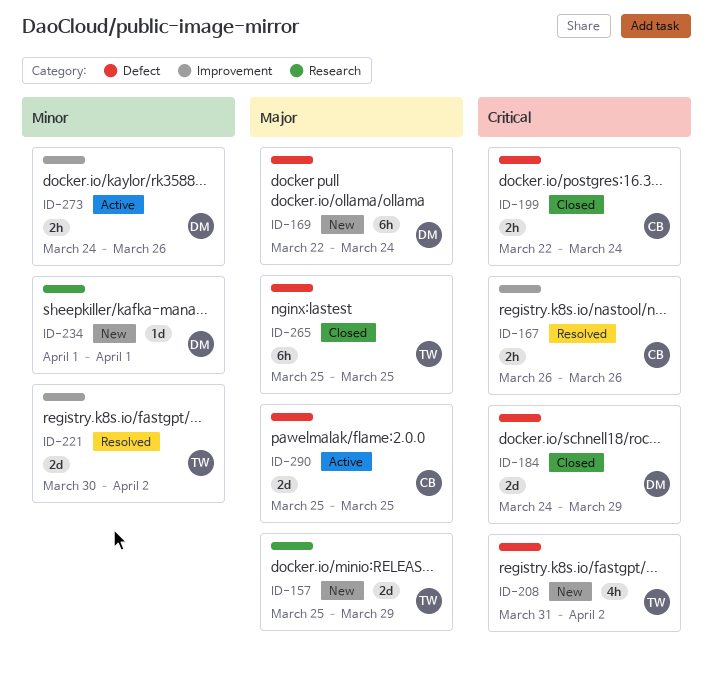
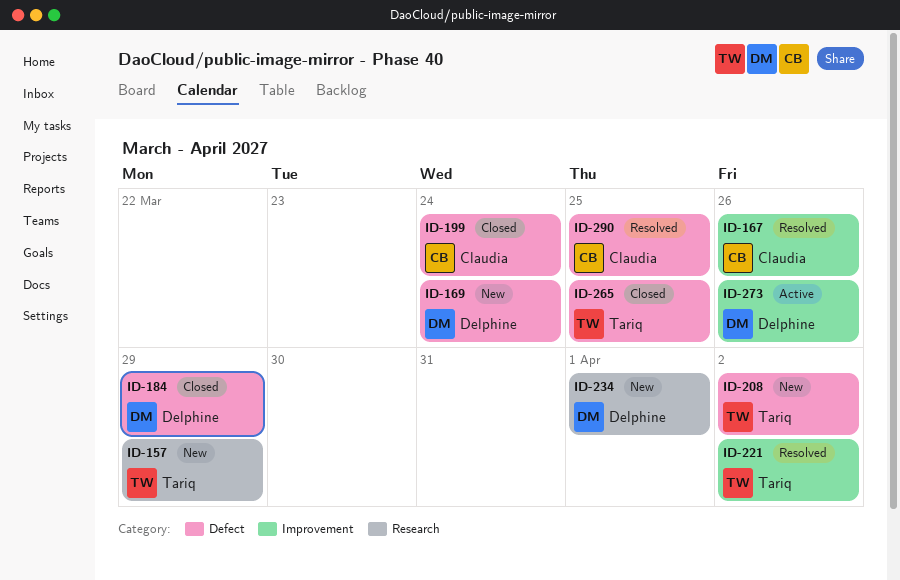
ID-290, status: Active -> Resolved

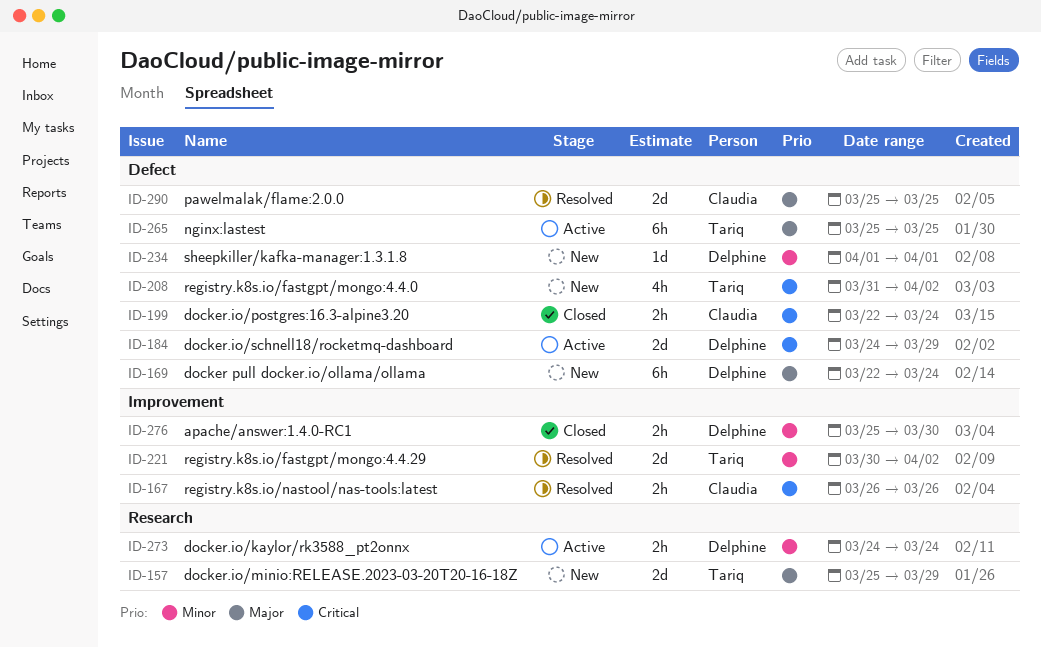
ID-184, status: Closed -> Active
ID-234, label: Research -> Defect
ID-265, status: Closed -> Active
ID-273, label: Improvement -> Research
ID-273, due: Mar 26 -> Mar 24
ID-276: none -> present

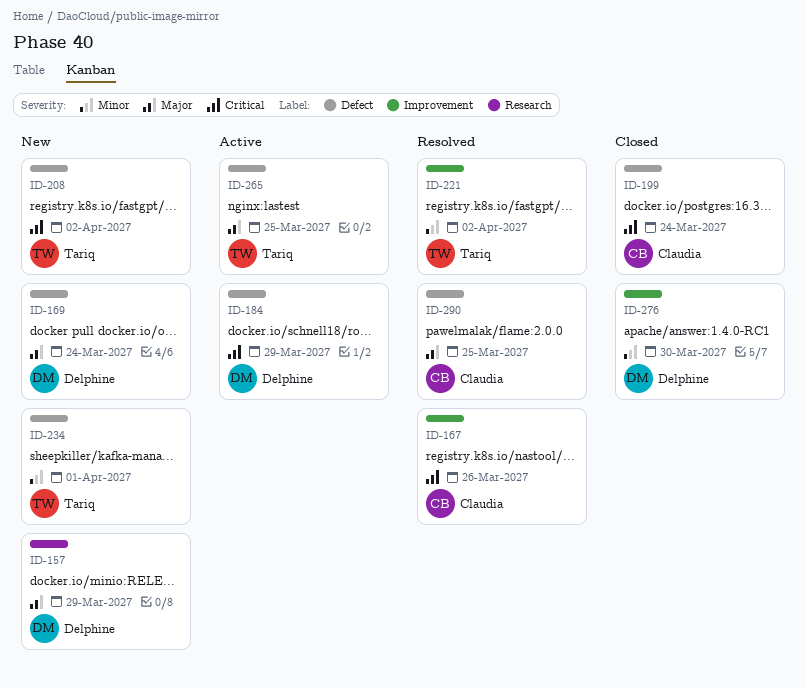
ID-157, owner: Tariq -> Delphine
ID-234, owner: Delphine -> Tariq
ID-273: present -> none

